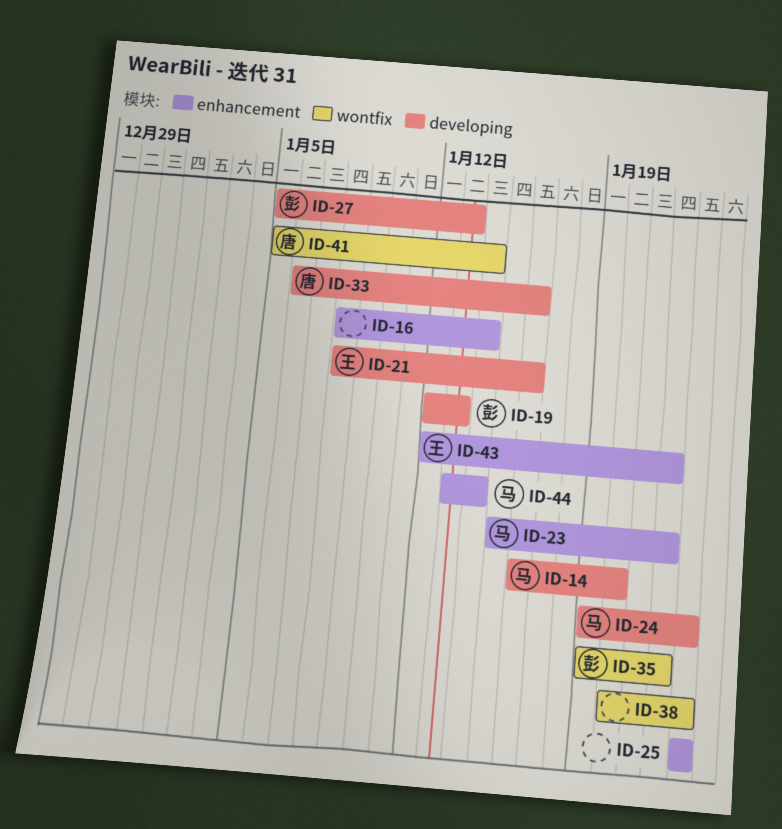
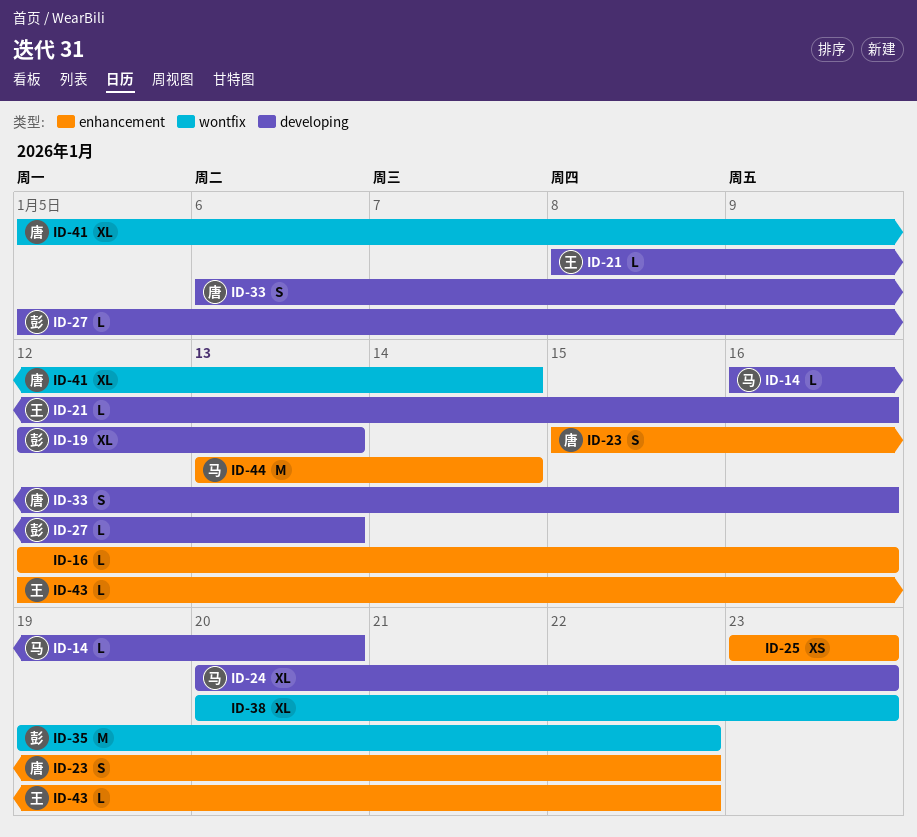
ID-16, start: Jan 8 -> Jan 12
ID-16, due: Jan 14 -> Jan 16
ID-23, owner: 马 -> 唐
ID-24, start: Jan 19 -> Jan 20

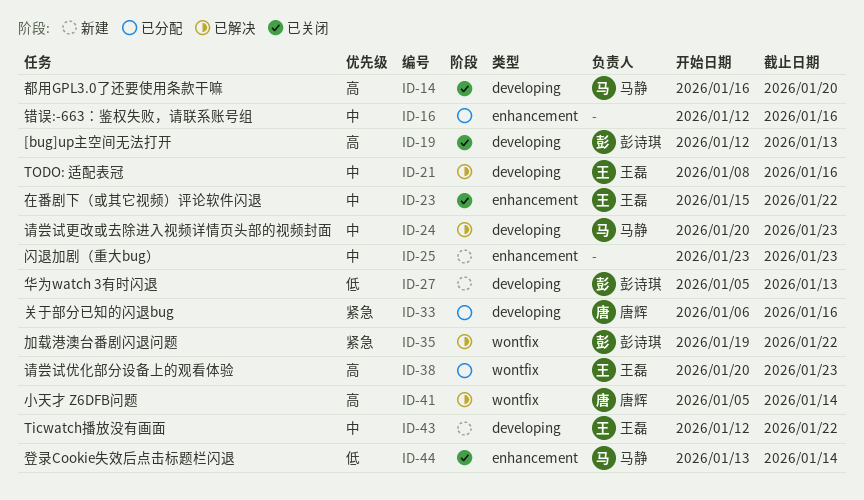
ID-23, owner: 唐辉 -> 王磊
ID-38, owner: none -> 王磊
ID-43, label: enhancement -> developing

